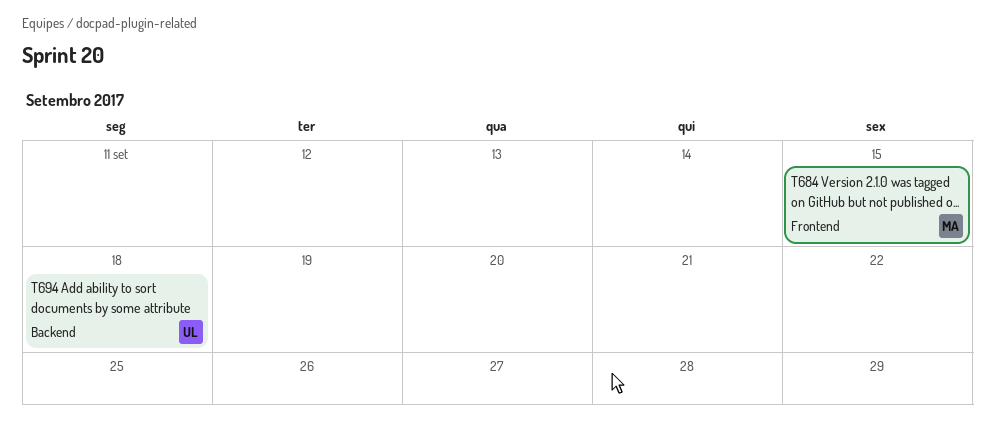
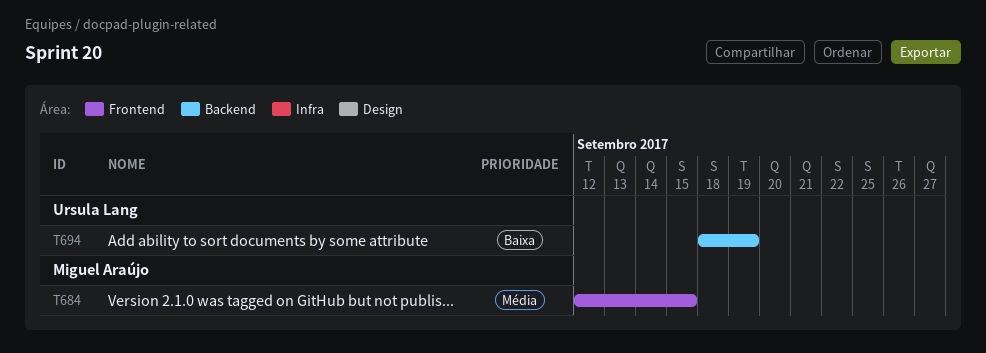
T694, due: Sep 18 -> Sep 19

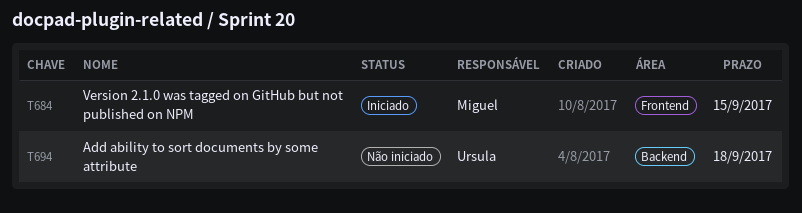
T694, due: Sep 19 -> Sep 18

